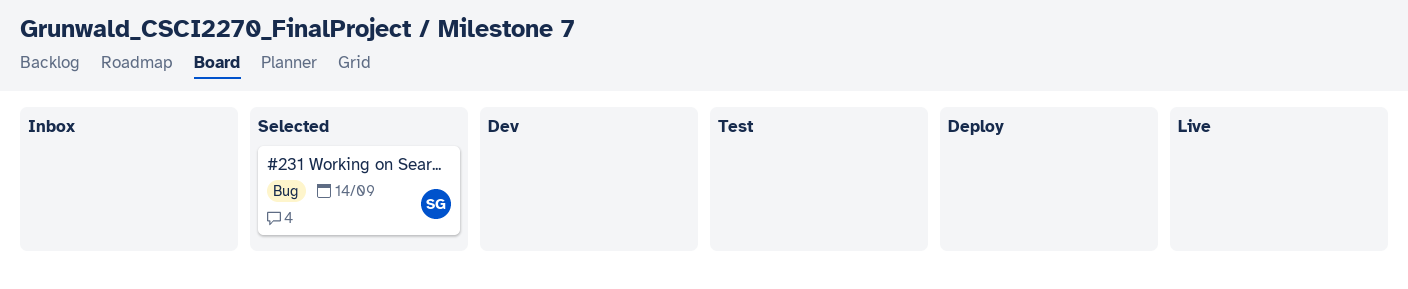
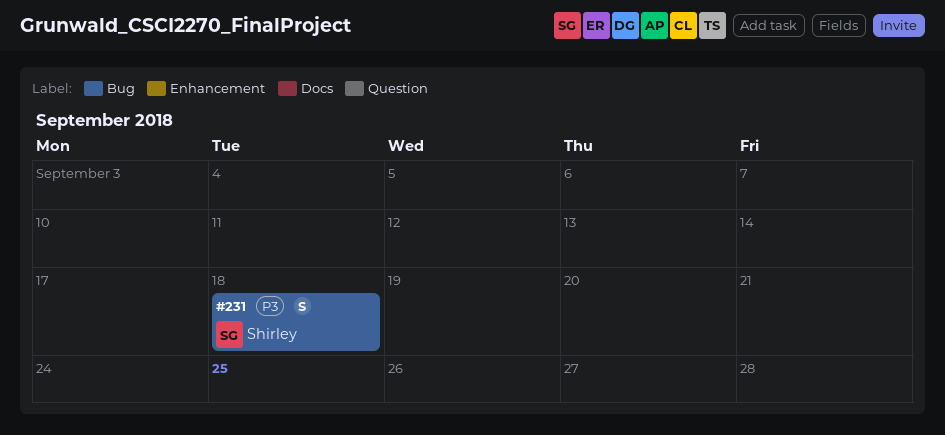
#231, due: Sep 14 -> Sep 18

